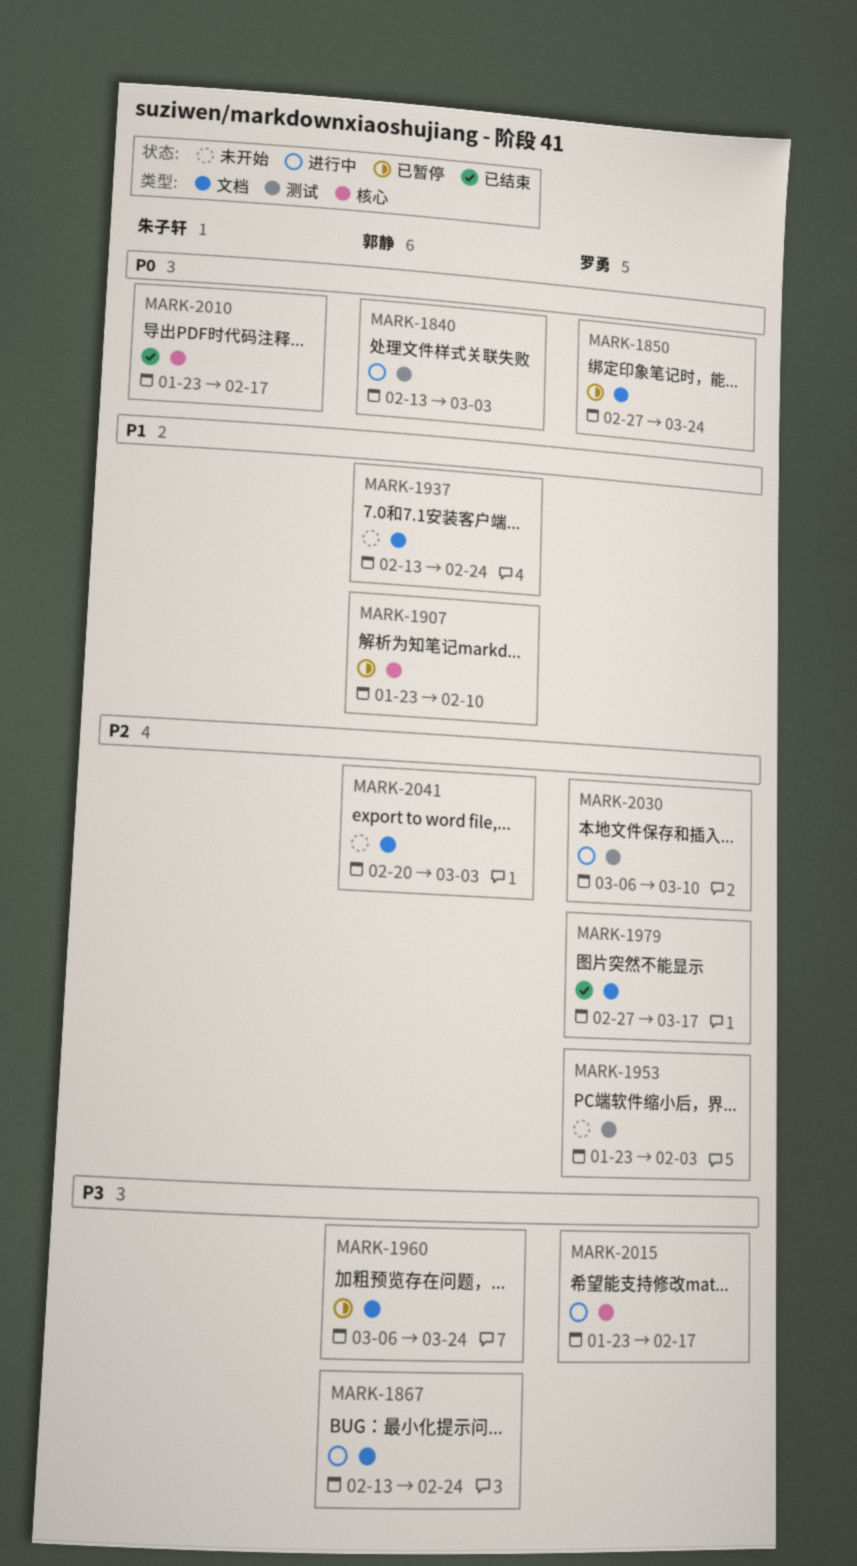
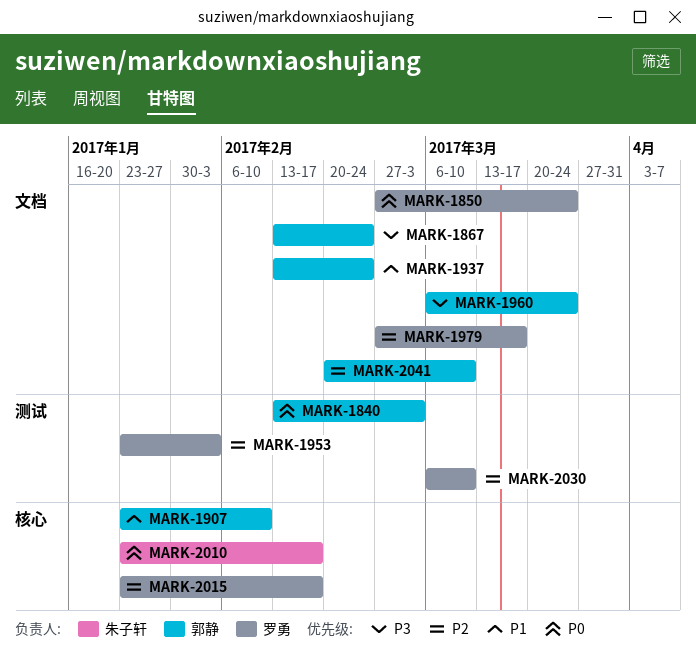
MARK-2015, priority: P3 -> P2
MARK-2041, due: Mar 3 -> Mar 10

